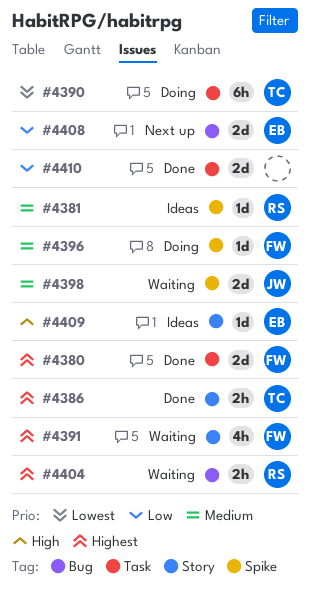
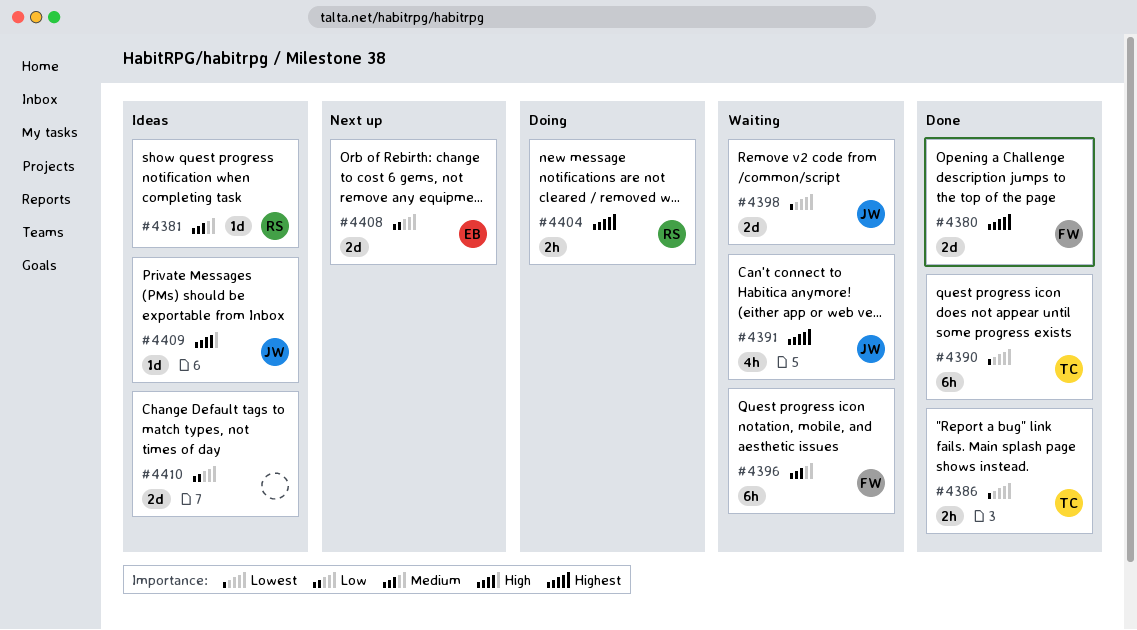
#4386, priority: Highest -> Lowest
#4390, status: Doing -> Done
#4391, owner: FW -> JW
#4396, status: Doing -> Waiting
#4396, estimate: 1d -> 6h
#4398, priority: Medium -> Lowest
#4404, status: Waiting -> Doing
#4409, owner: EB -> JW
#4410, status: Done -> Ideas

